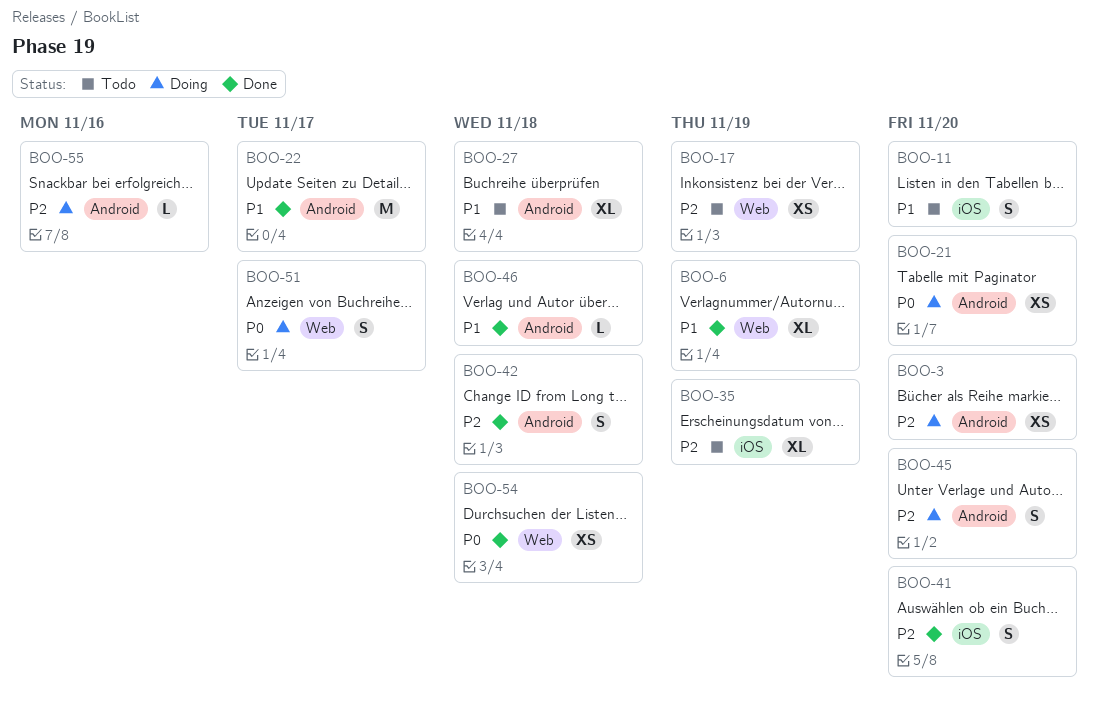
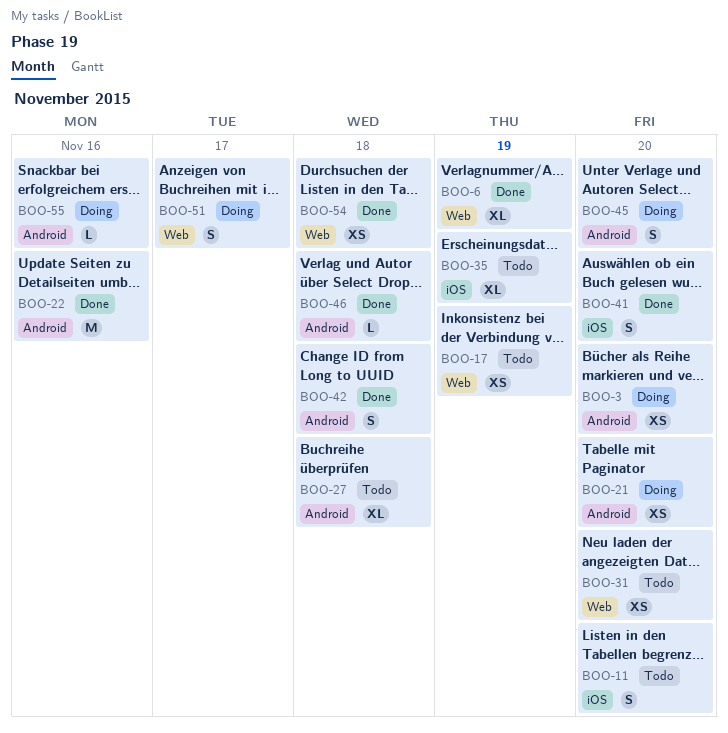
BOO-22, due: Nov 17 -> Nov 16
BOO-31: none -> present

